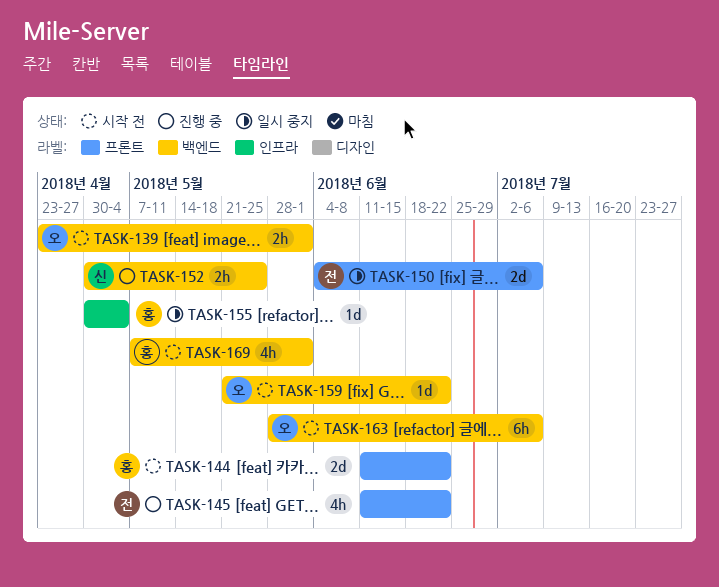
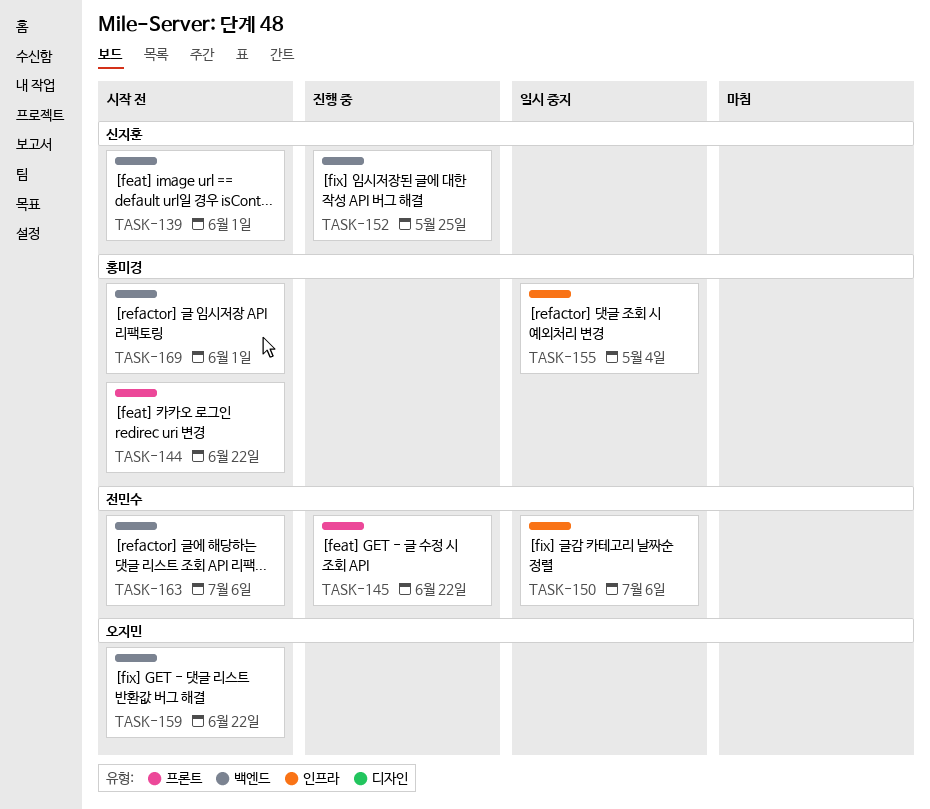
TASK-139, owner: 오지민 -> 신지훈
TASK-150, label: 프론트 -> 인프라
TASK-163, owner: 오지민 -> 전민수

